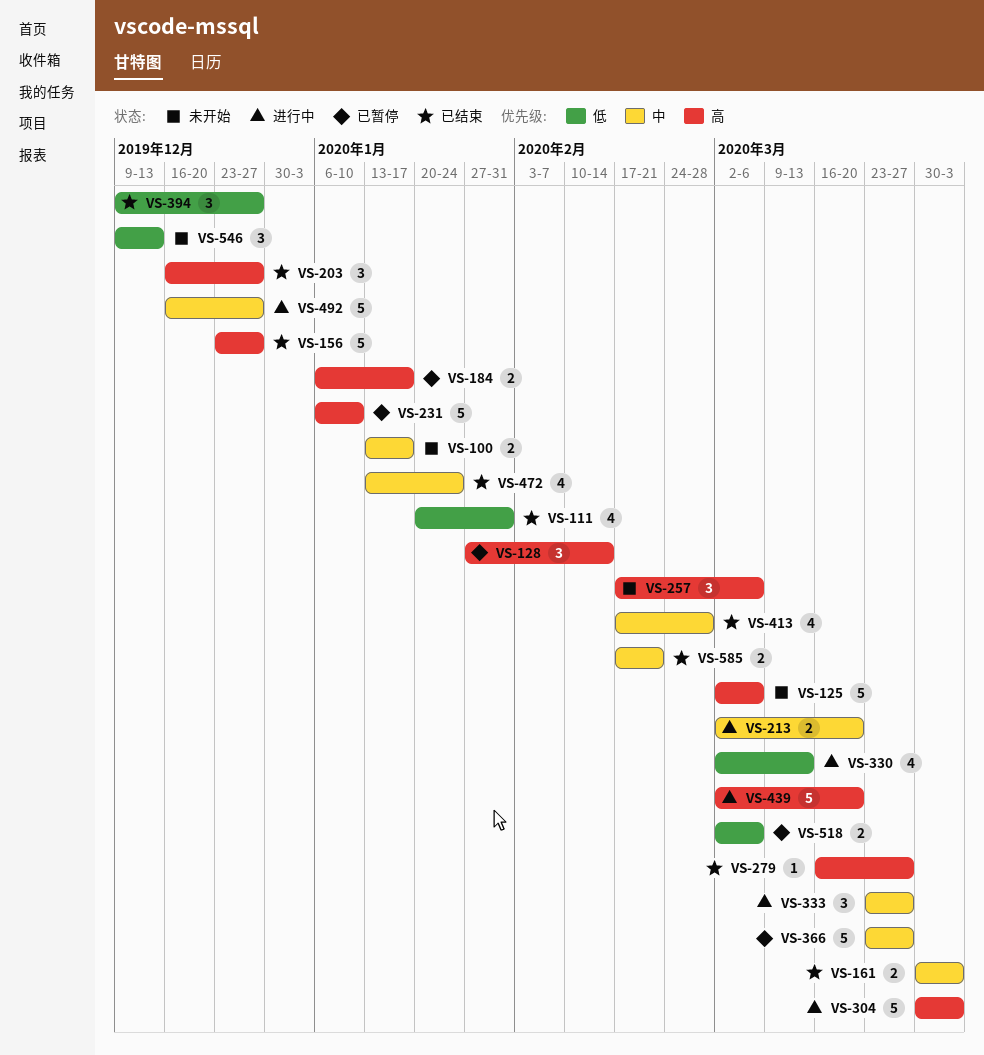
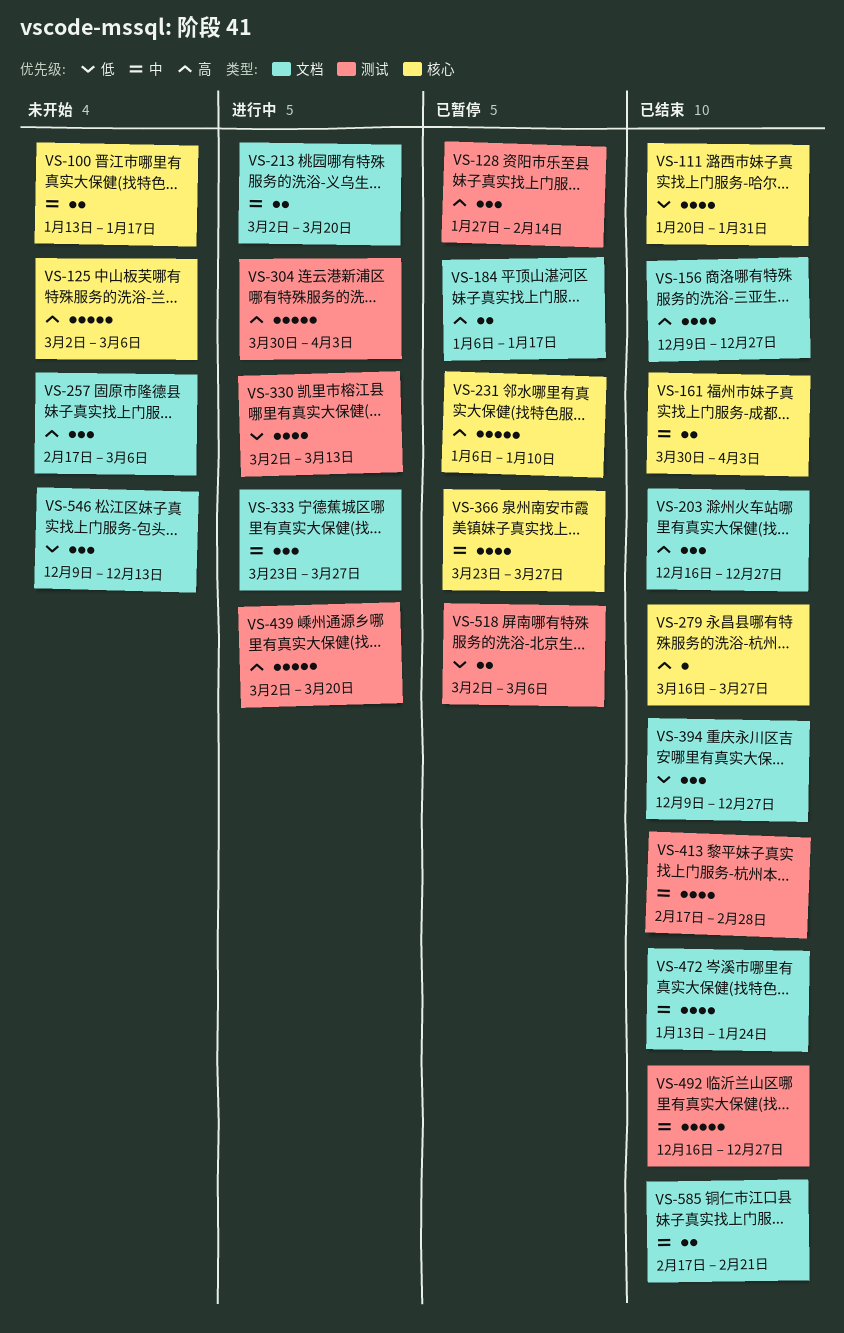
VS-156, estimate: 5 -> 4
VS-156, start: Dec 23 -> Dec 9
VS-366, estimate: 5 -> 4
VS-492, status: 进行中 -> 已结束

